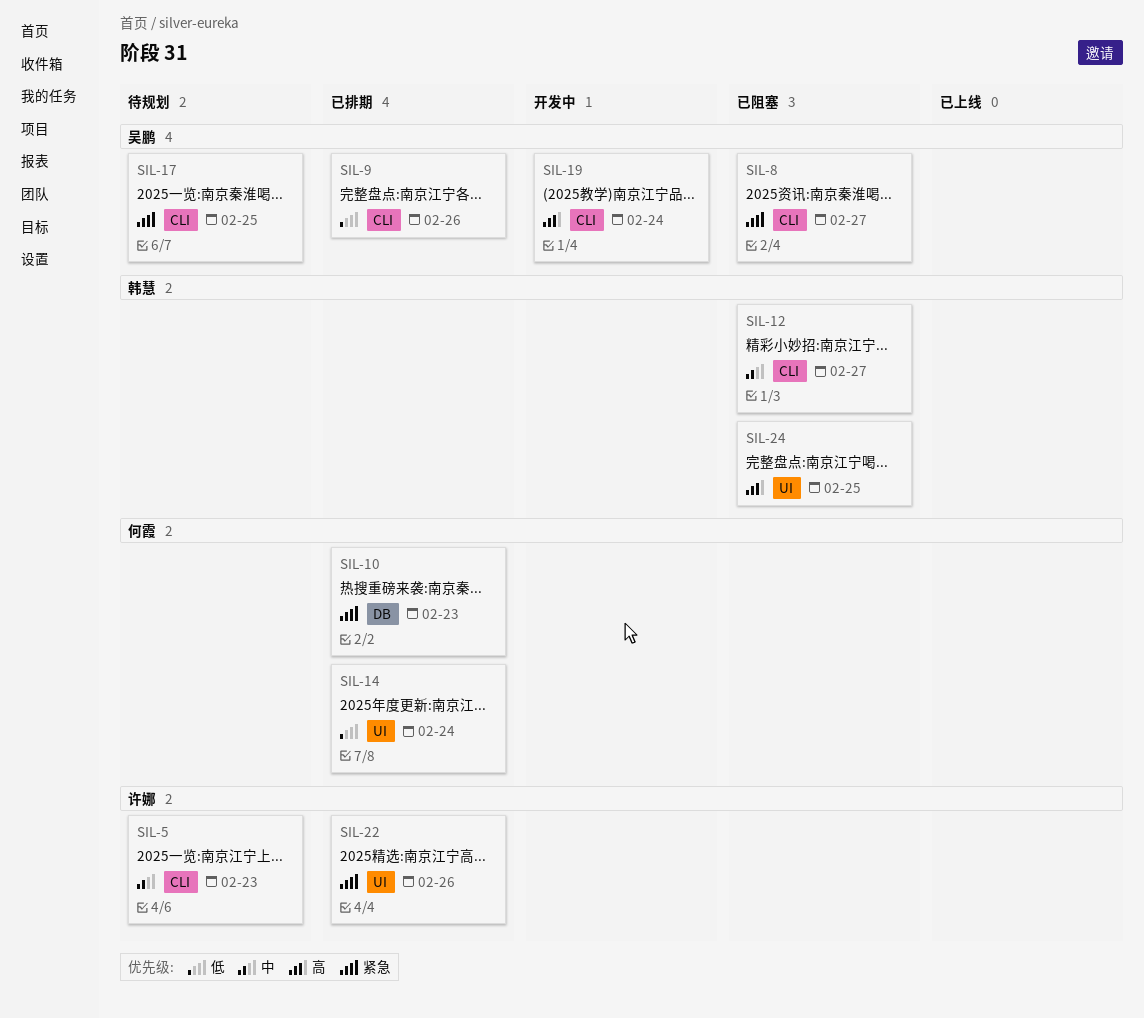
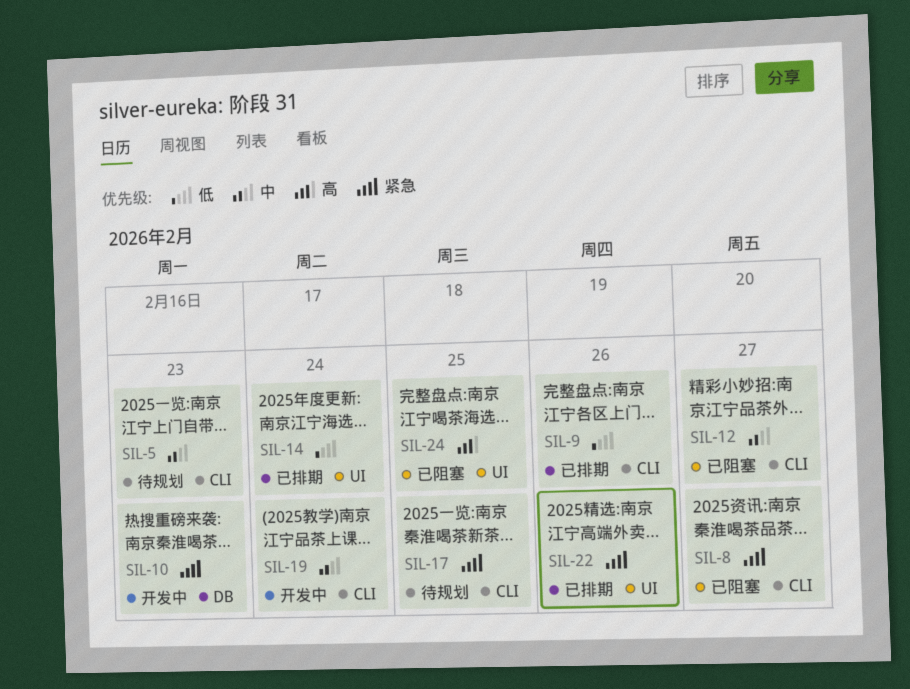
SIL-10, status: 已排期 -> 开发中
SIL-19, priority: 高 -> 中

